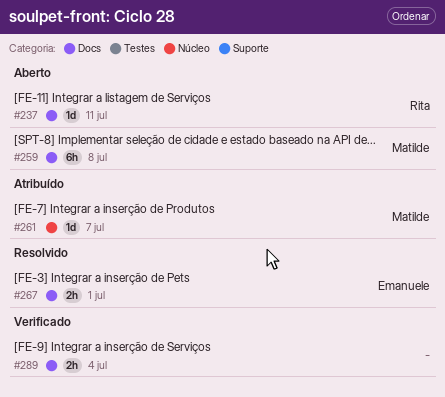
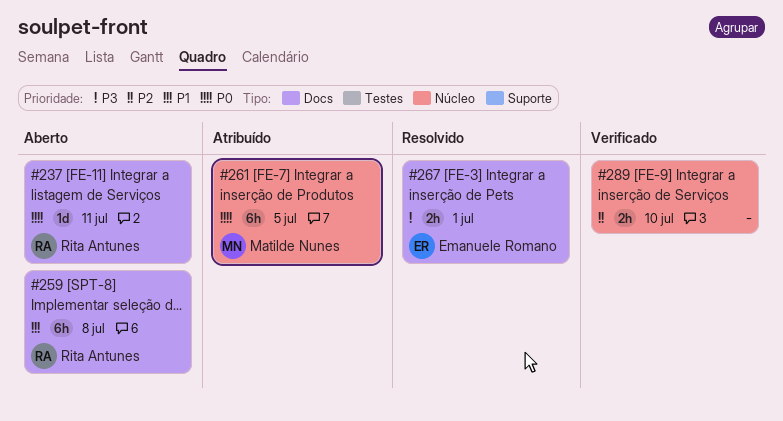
#259, owner: Matilde Nunes -> Rita Antunes
#261, estimate: 1d -> 6h
#261, due: Jul 7 -> Jul 5
#289, label: Docs -> Núcleo
#289, due: Jul 4 -> Jul 10

